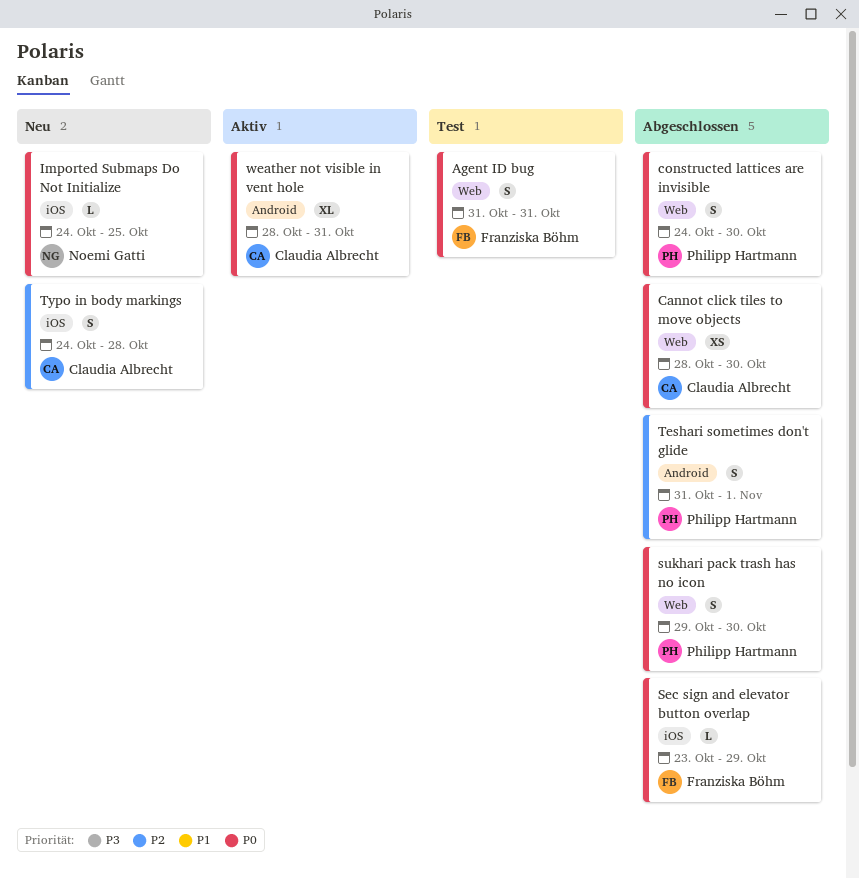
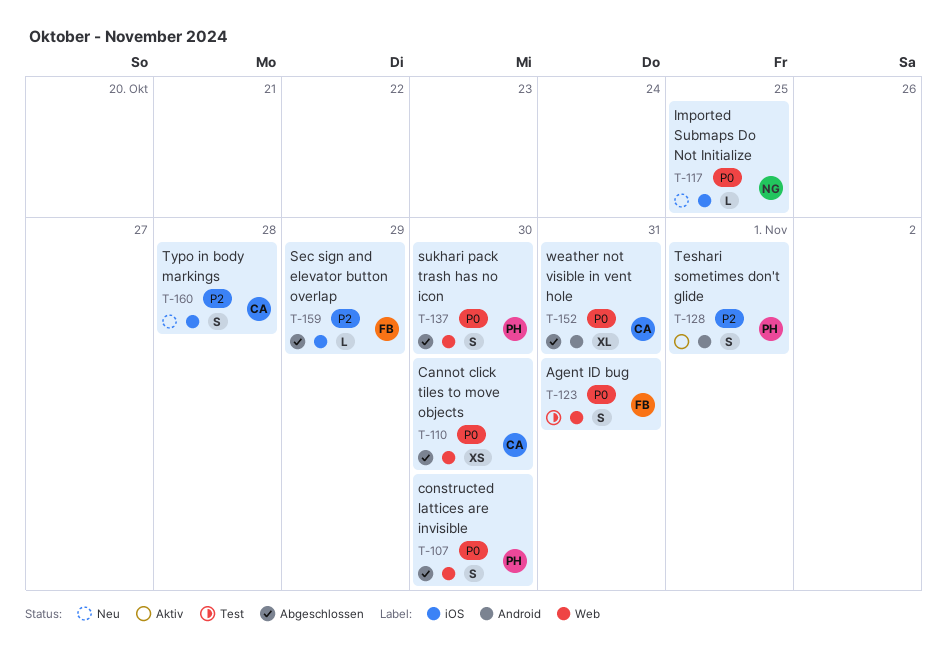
Sec sign and elevator button overlap, priority: P0 -> P2
Teshari sometimes don't glide, status: Abgeschlossen -> Aktiv
weather not visible in vent hole, status: Aktiv -> Abgeschlossen

